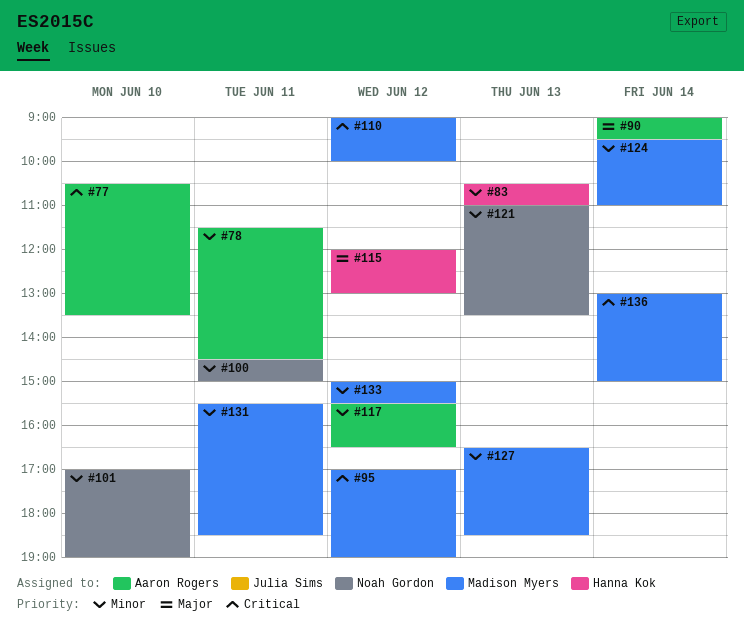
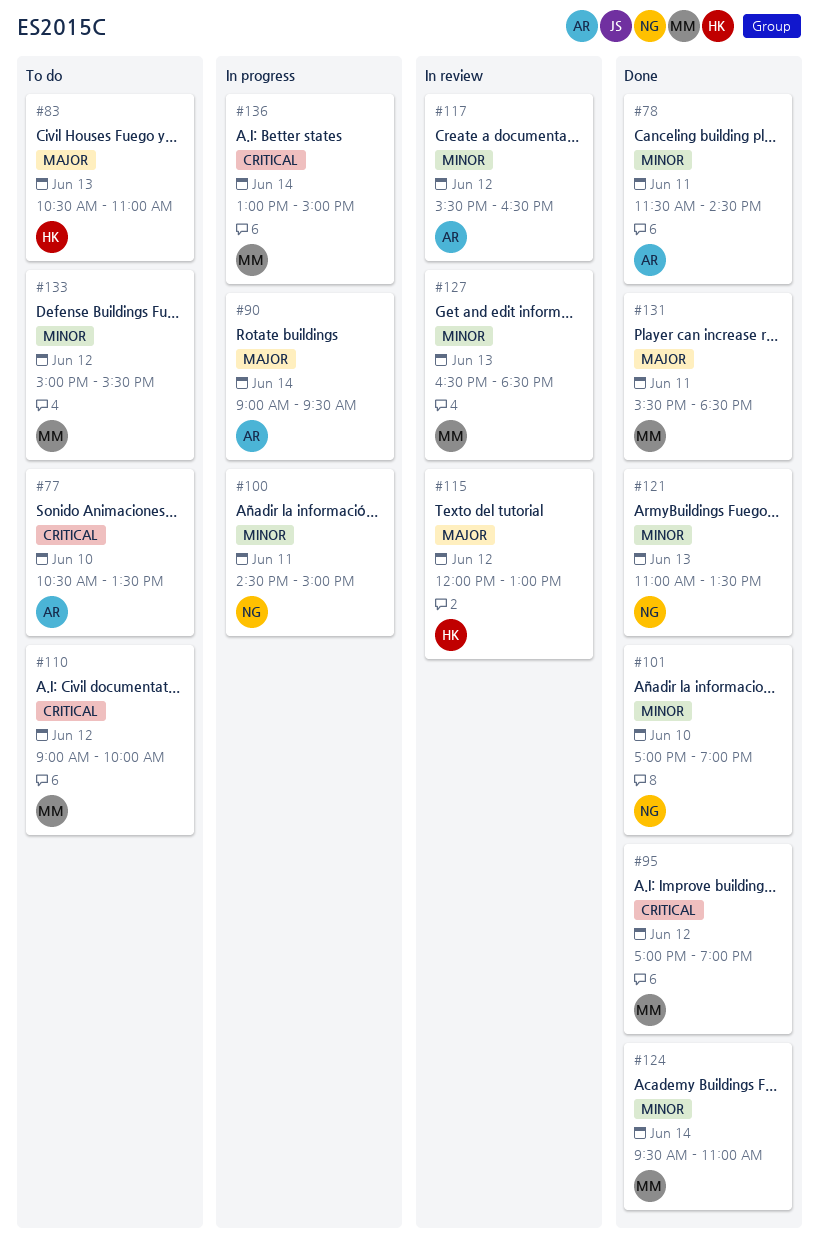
#83, priority: Minor -> Major
#131, priority: Minor -> Major

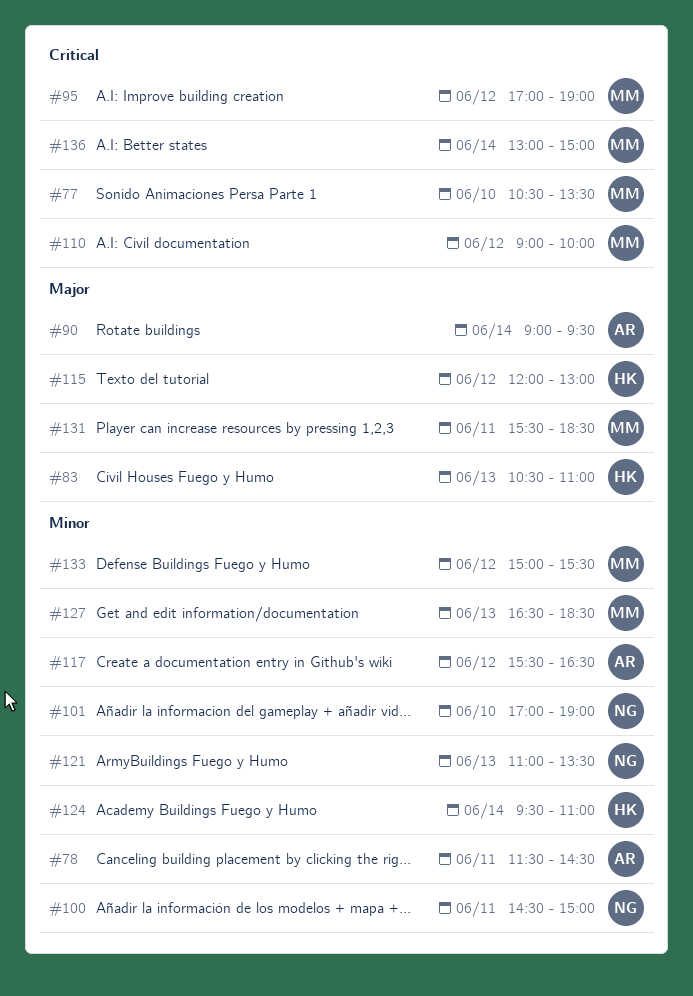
#77, owner: AR -> MM
#124, owner: MM -> HK

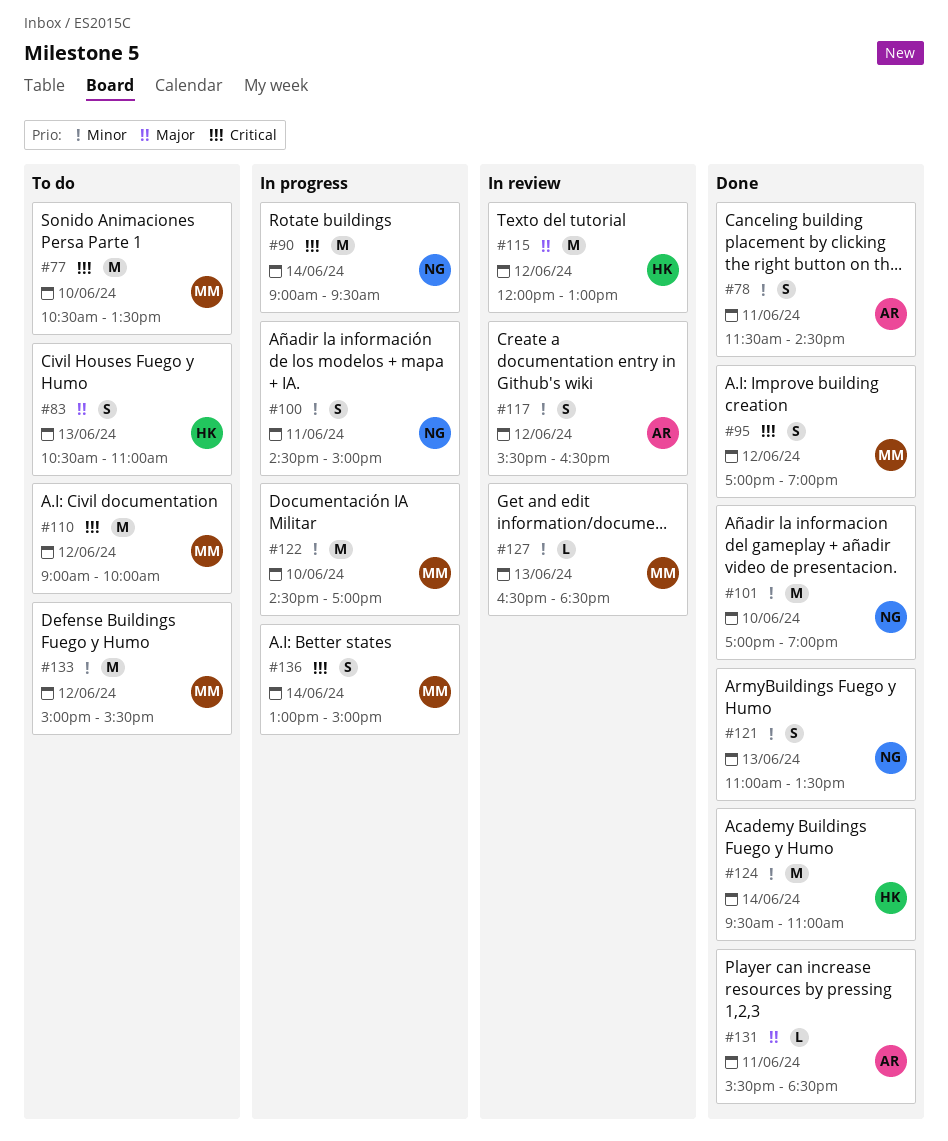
#90, owner: AR -> NG
#90, priority: Major -> Critical
#122: none -> present
#131, owner: MM -> AR

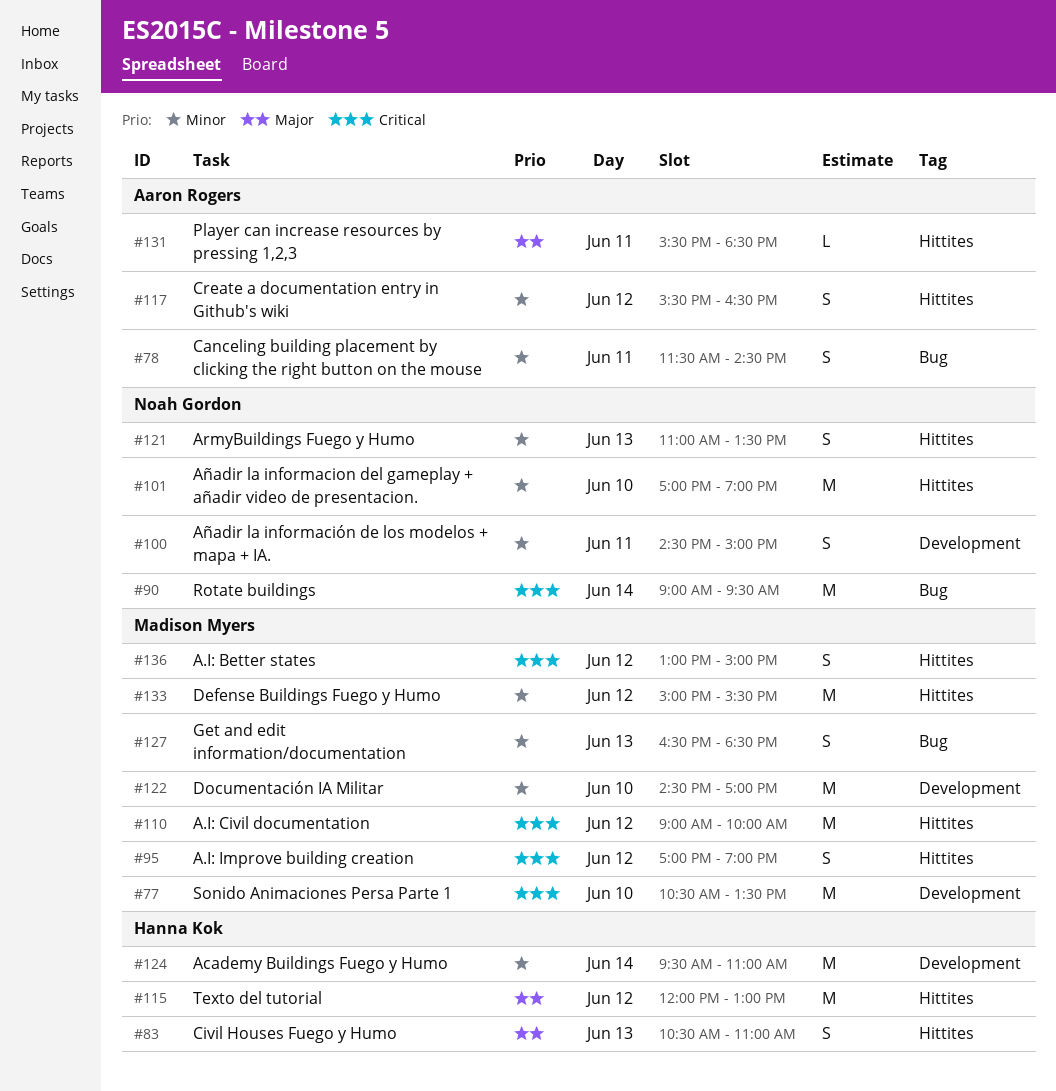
#127, estimate: L -> S
#136, day: Jun 14 -> Jun 12

